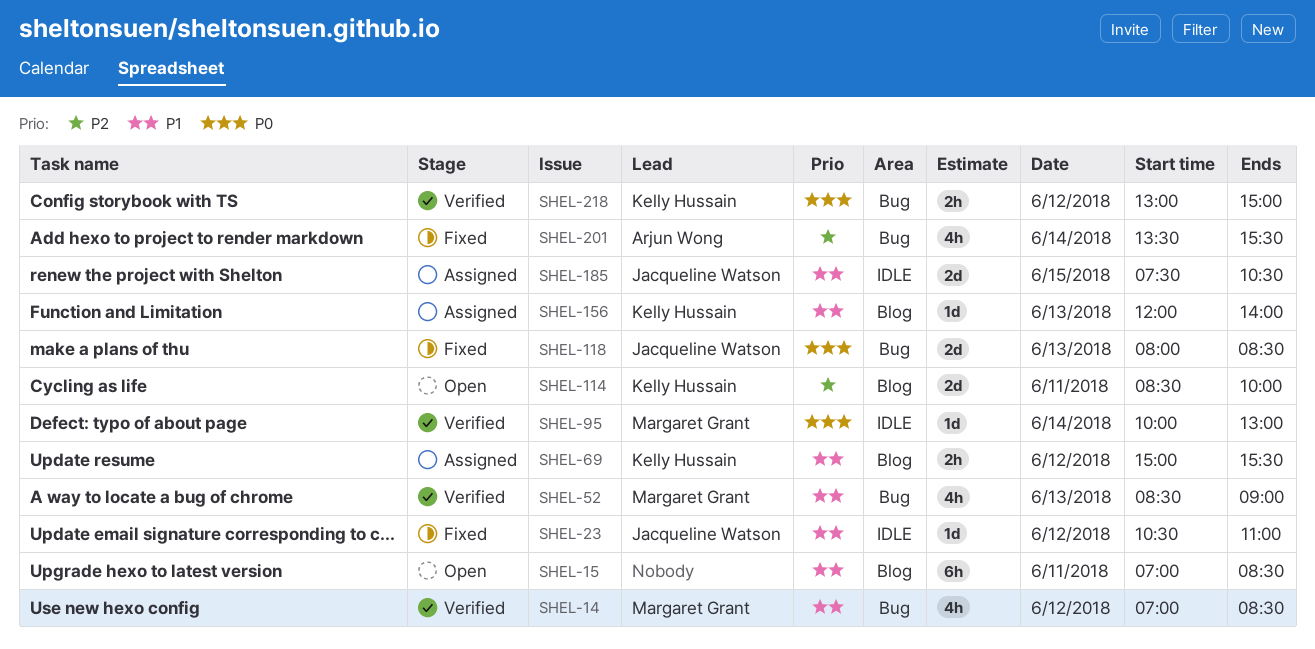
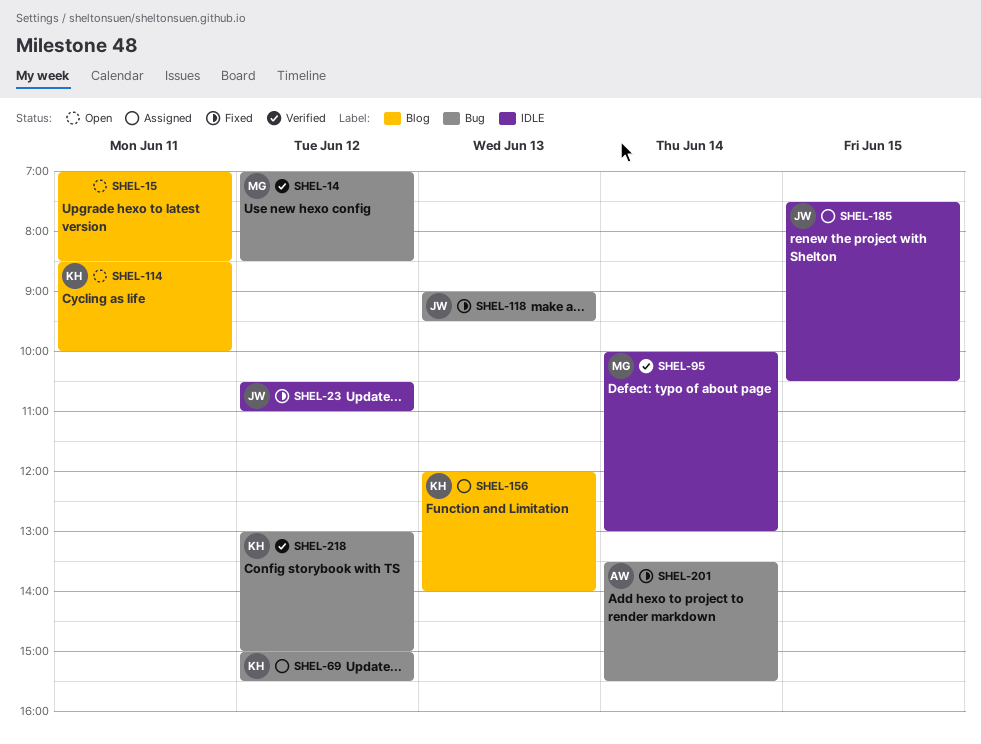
SHEL-52: present -> none
SHEL-69, label: Blog -> Bug
SHEL-118, begins: 08:00 -> 09:00
SHEL-118, ends: 08:30 -> 09:30

